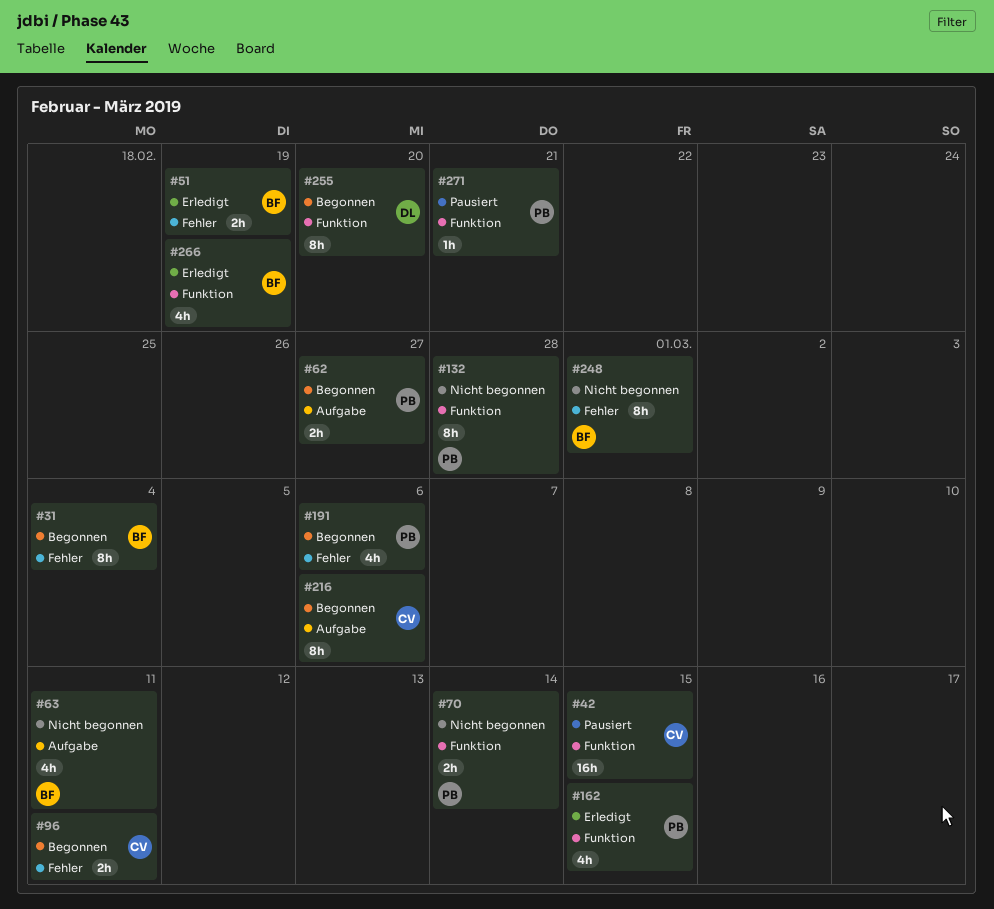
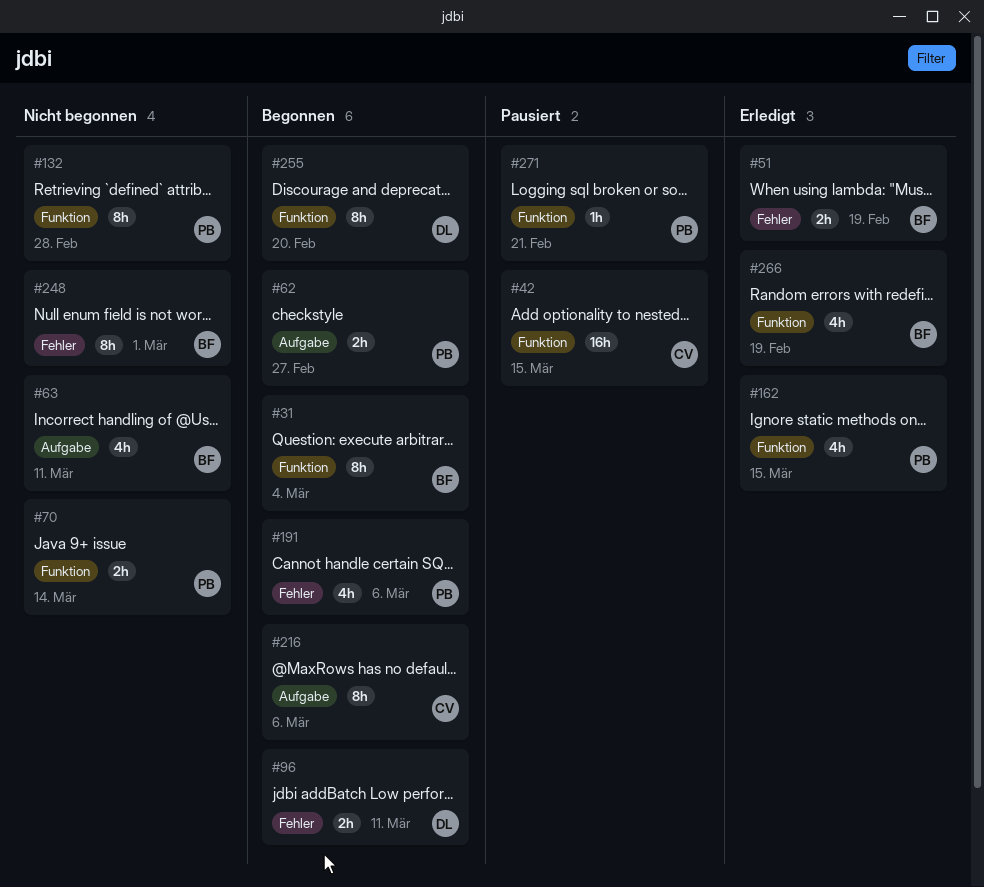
#31, label: Fehler -> Funktion
#96, owner: CV -> DL

